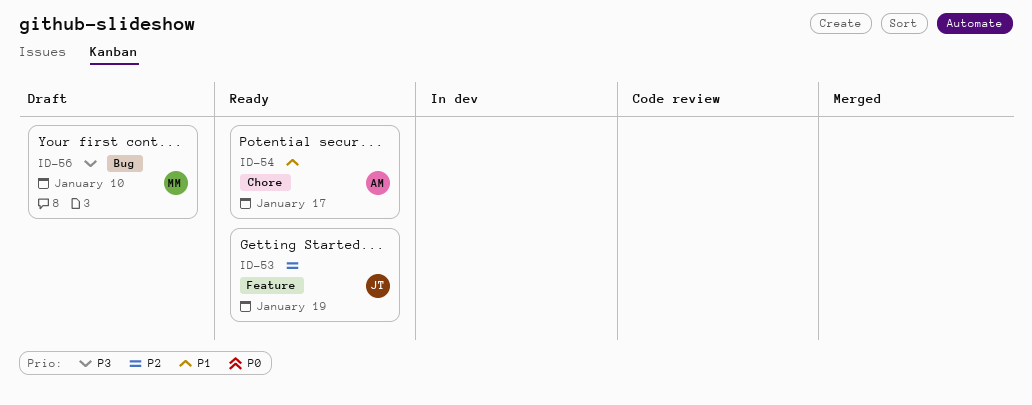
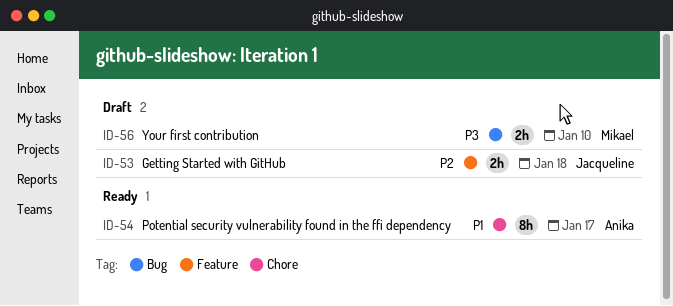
ID-53, status: Ready -> Draft
ID-53, due: Jan 19 -> Jan 18

